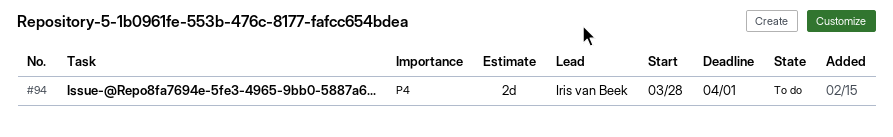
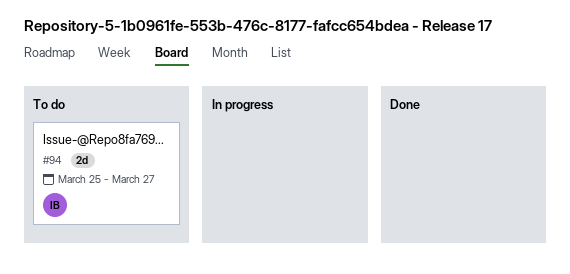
#94, start: Mar 28 -> Mar 25
#94, due: Apr 1 -> Mar 27

